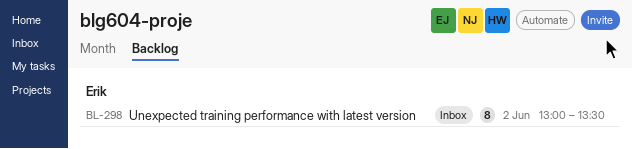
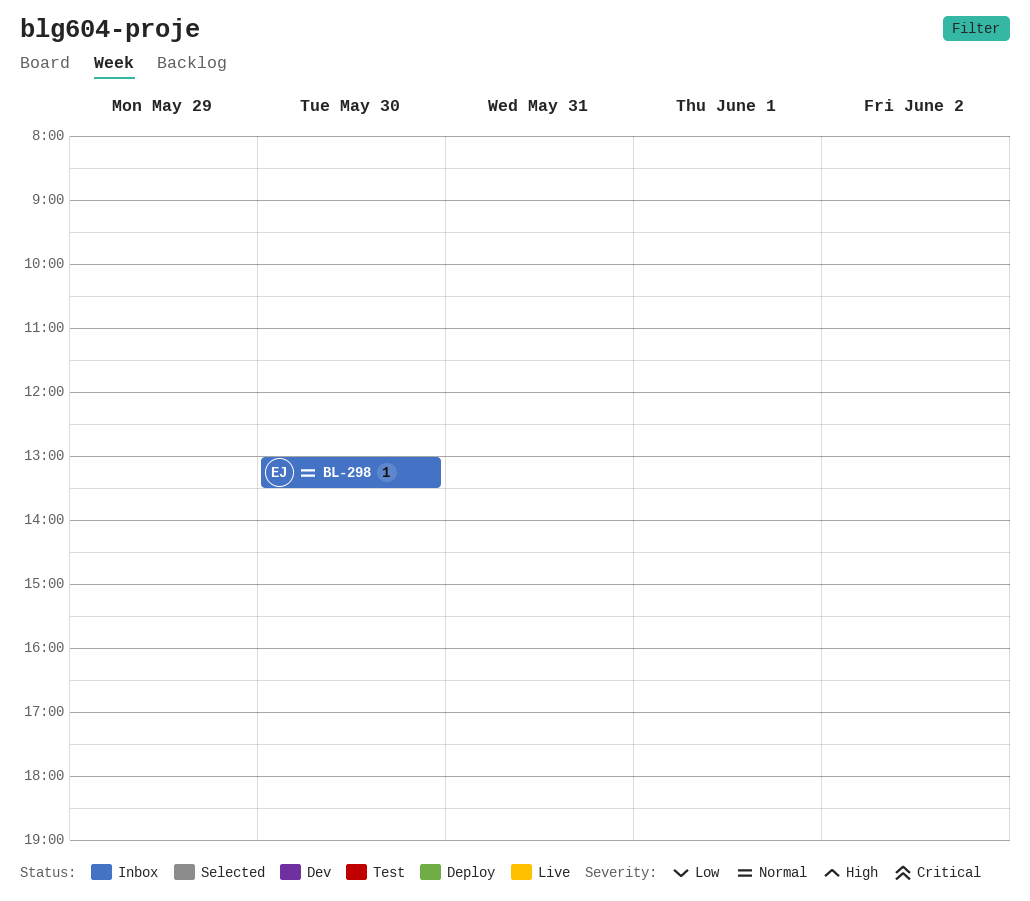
BL-298, estimate: 8 -> 1
BL-298, day: Jun 2 -> May 30

